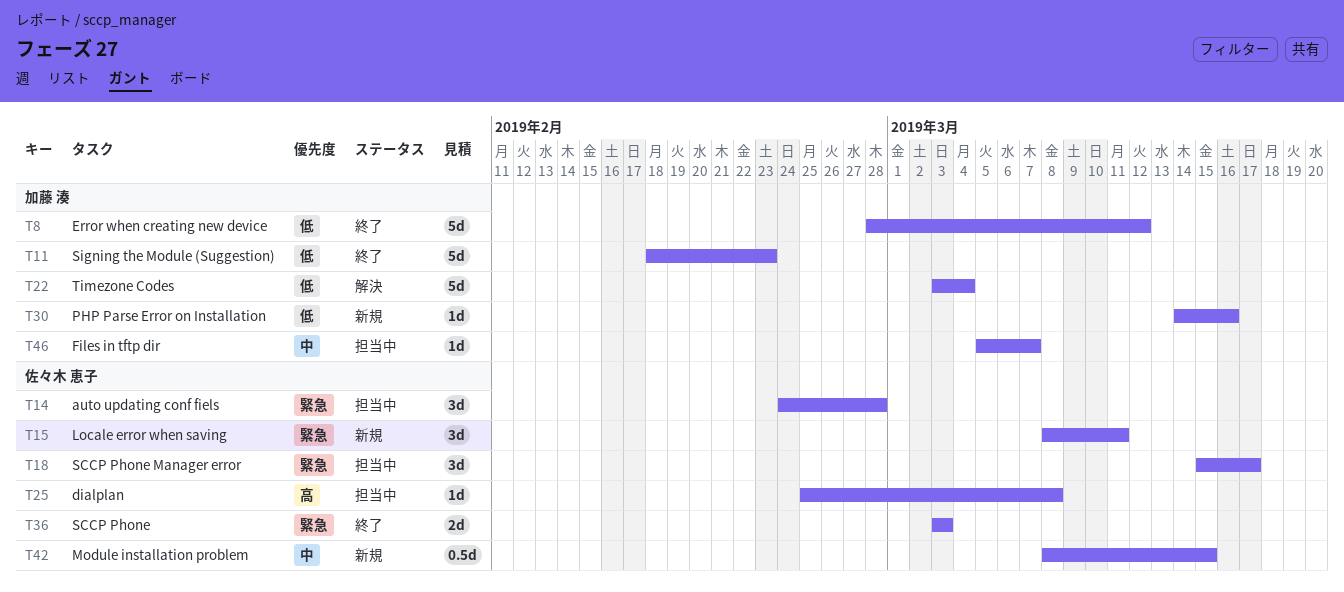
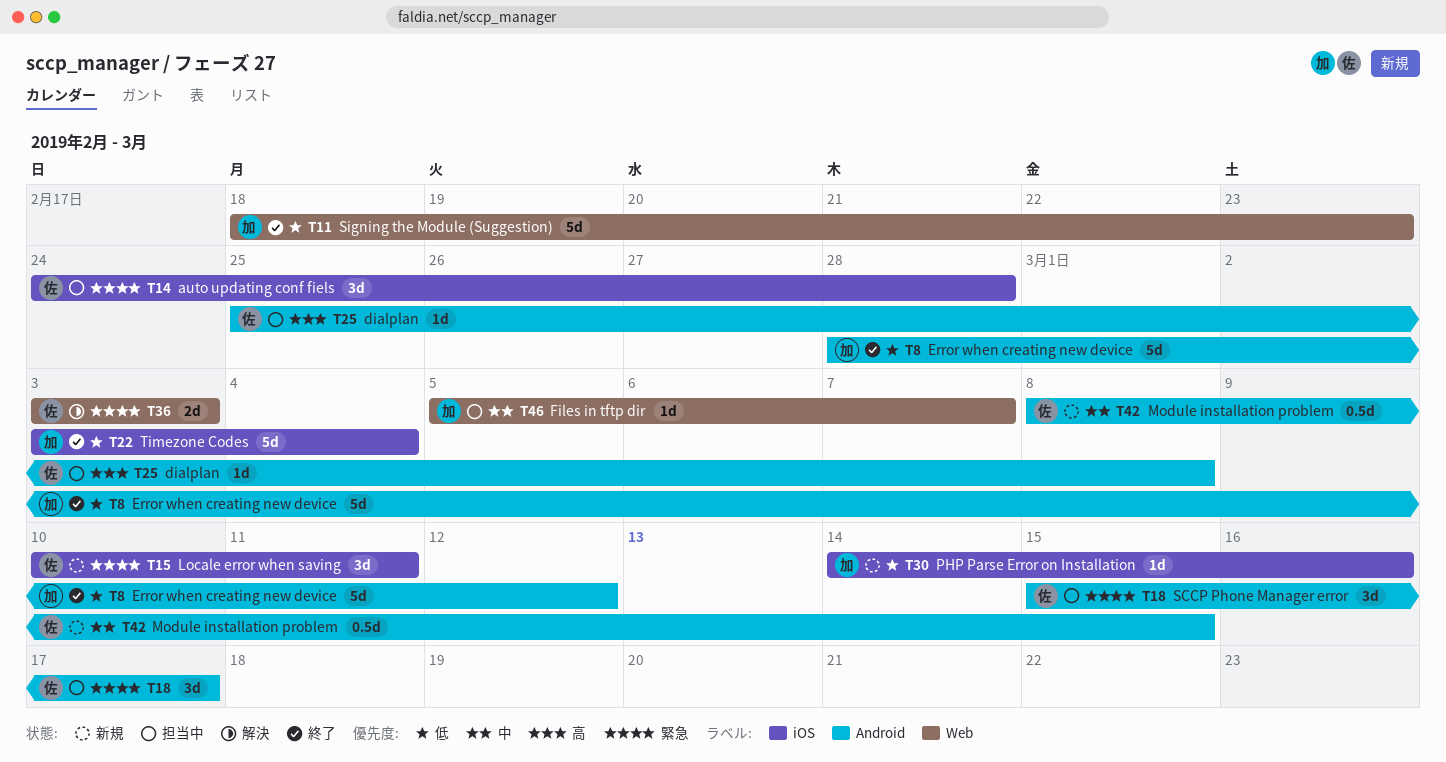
T15, start: Mar 8 -> Mar 10
T22, status: 解決 -> 終了
T36, status: 終了 -> 解決

